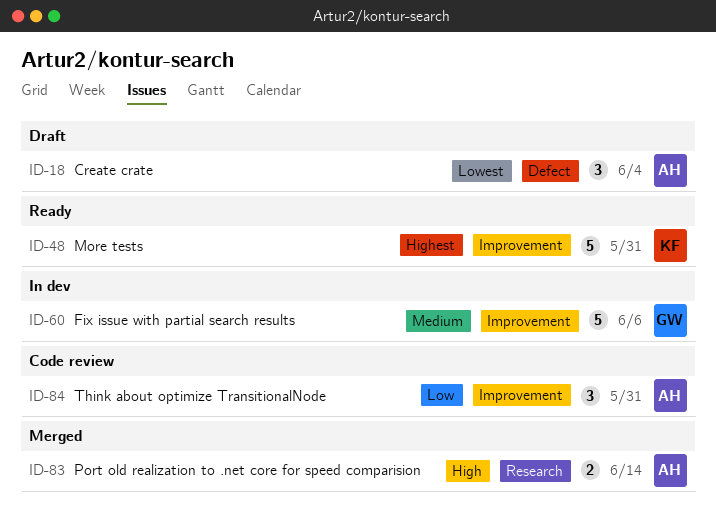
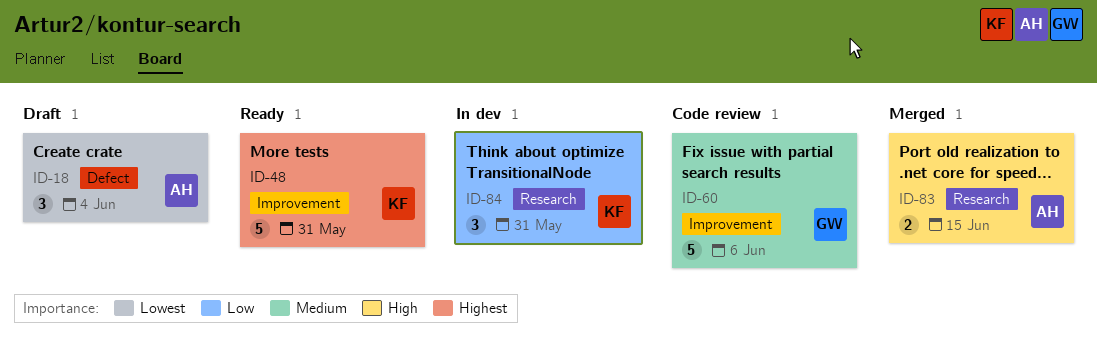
ID-60, status: In dev -> Code review
ID-83, due: Jun 14 -> Jun 15
ID-84, status: Code review -> In dev
ID-84, owner: AH -> KF
ID-84, label: Improvement -> Research

